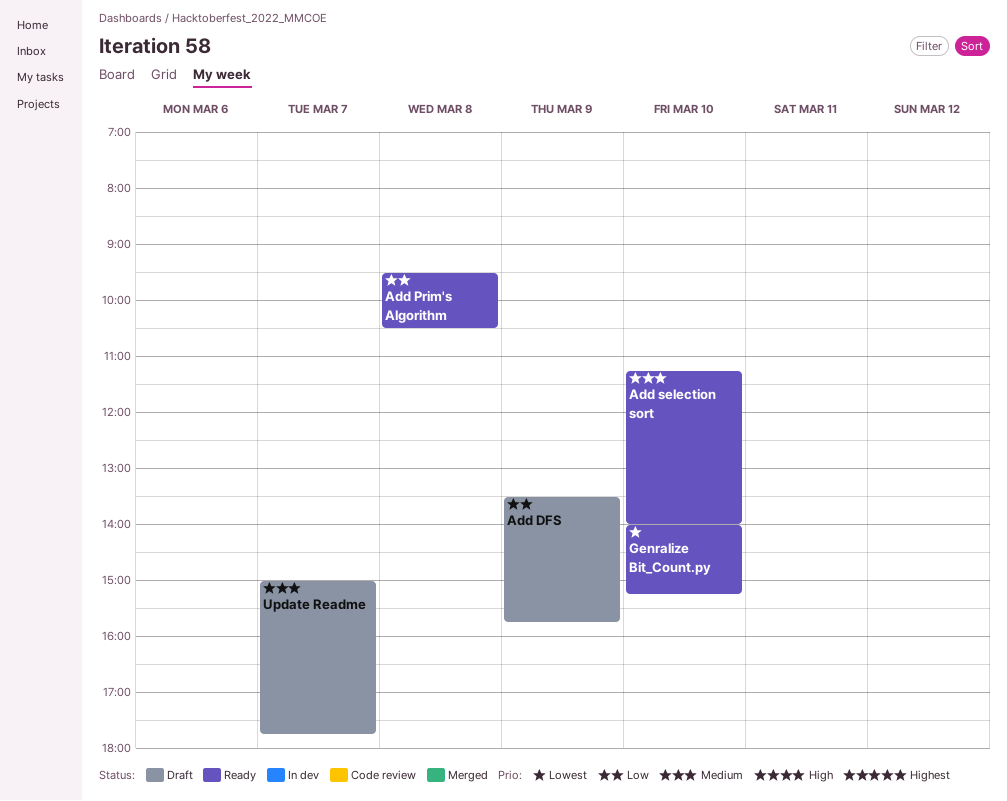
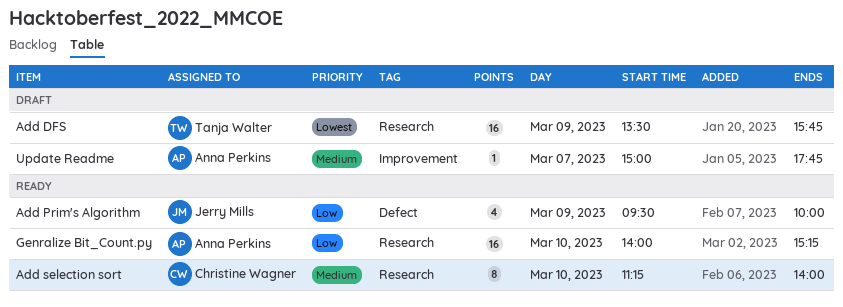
Add DFS, priority: Low -> Lowest
Add Prim's Algorithm, day: Mar 8 -> Mar 9
Add Prim's Algorithm, ends: 10:30 -> 10:00
Genralize Bit_Count.py, priority: Lowest -> Low

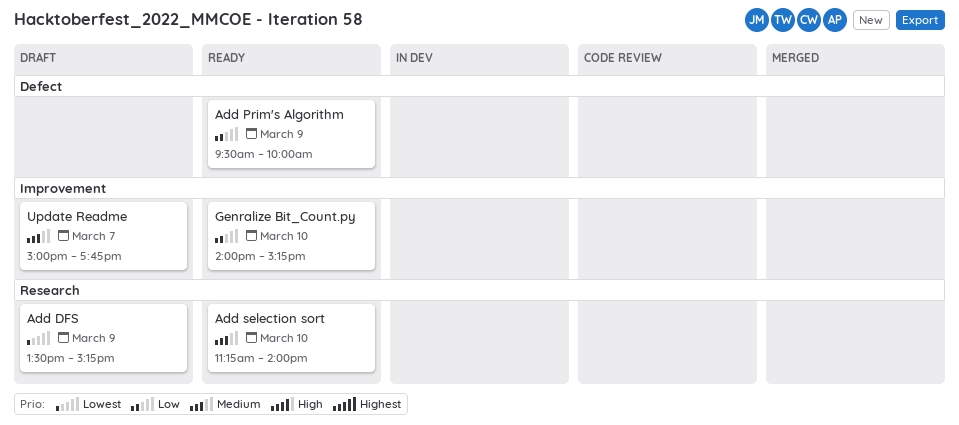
Add DFS, ends: 15:45 -> 15:15
Genralize Bit_Count.py, label: Research -> Improvement

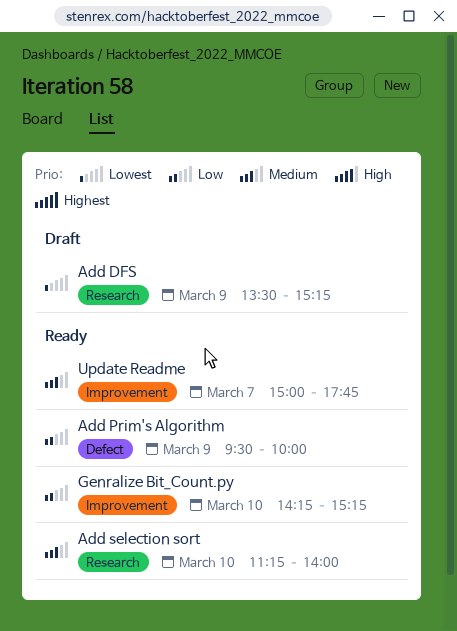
Genralize Bit_Count.py, begins: 14:00 -> 14:15
Update Readme, status: Draft -> Ready

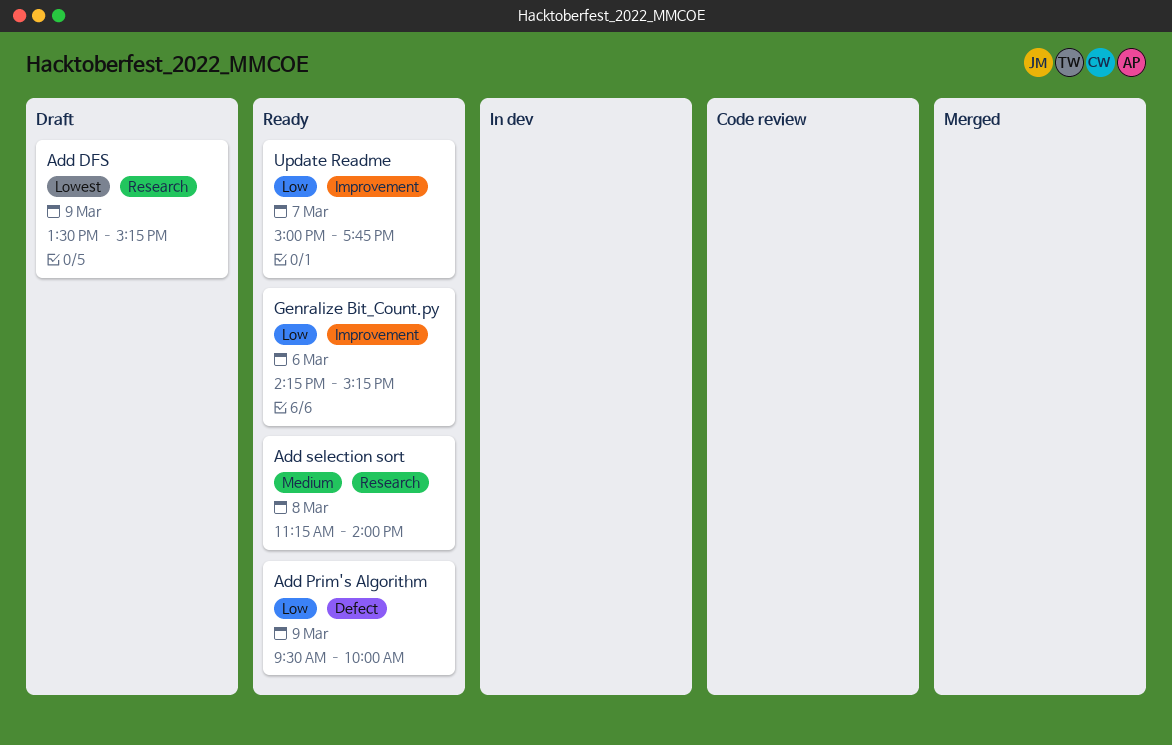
Add selection sort, day: Mar 10 -> Mar 8
Genralize Bit_Count.py, day: Mar 10 -> Mar 6
Update Readme, priority: Medium -> Low

